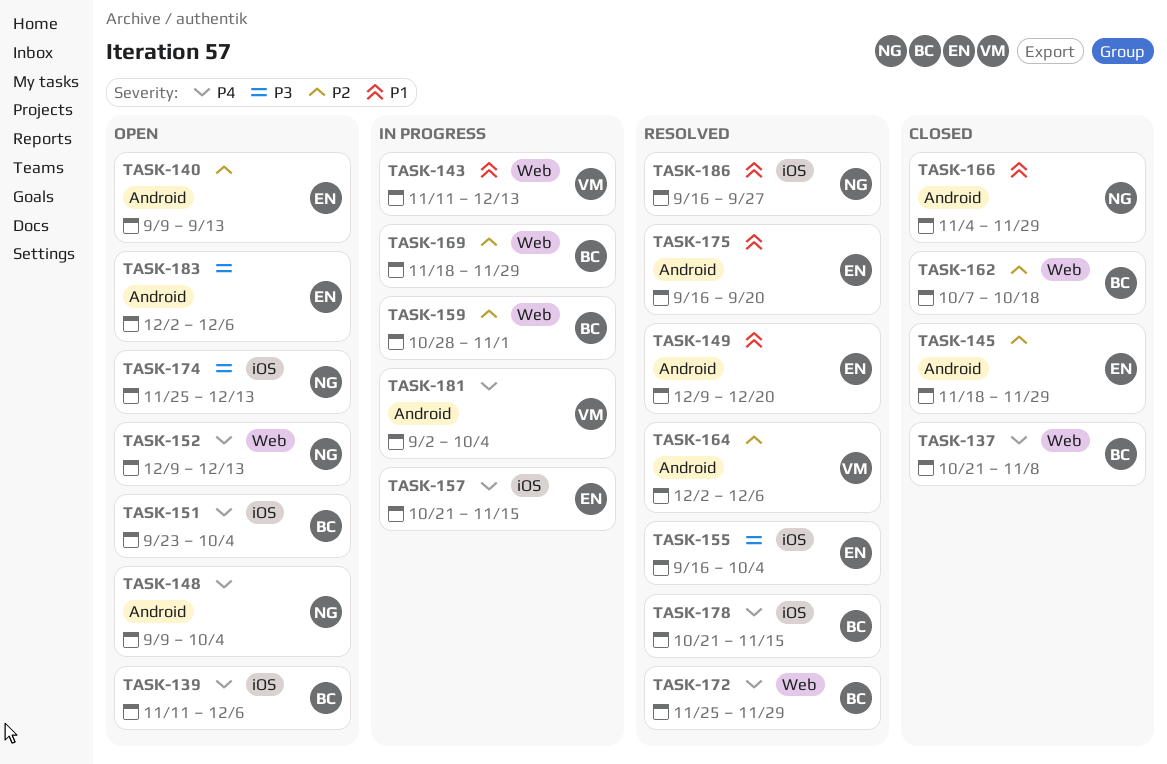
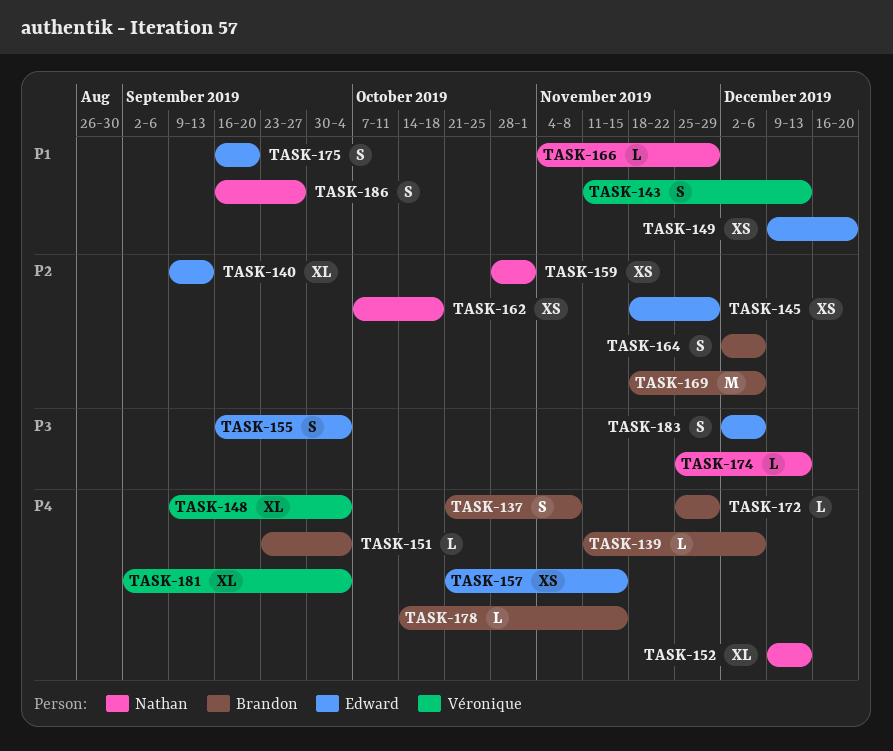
TASK-148, owner: Nathan -> Véronique
TASK-159, owner: Brandon -> Nathan
TASK-162, owner: Brandon -> Nathan
TASK-164, owner: Véronique -> Brandon
TASK-169, due: Nov 29 -> Dec 6
TASK-178, start: Oct 21 -> Oct 14

